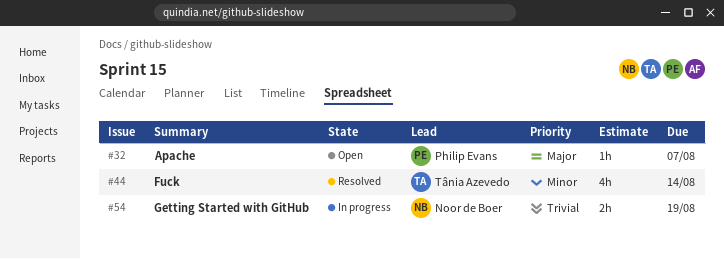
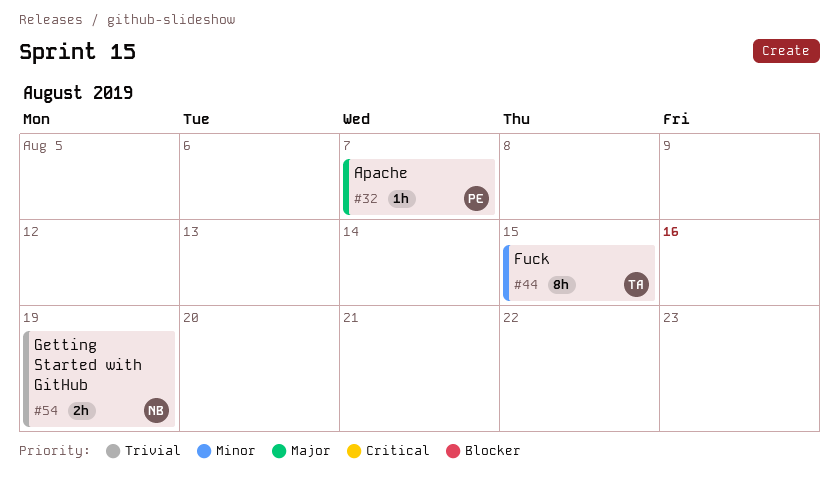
#44, estimate: 4h -> 8h
#44, due: Aug 14 -> Aug 15

